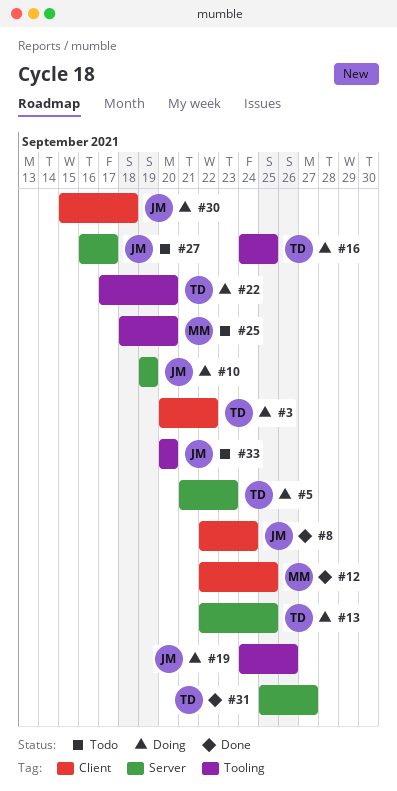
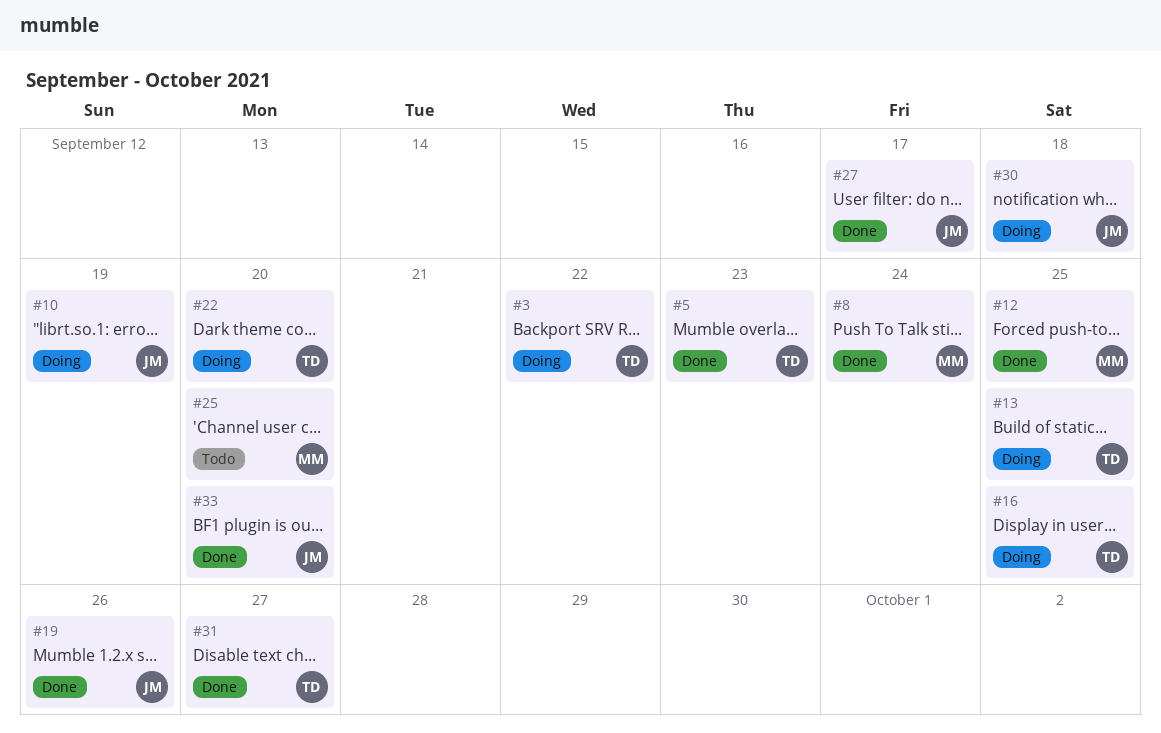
#5, status: Doing -> Done
#8, owner: JM -> MM
#19, status: Doing -> Done
#27, status: Todo -> Done
#33, status: Todo -> Done

